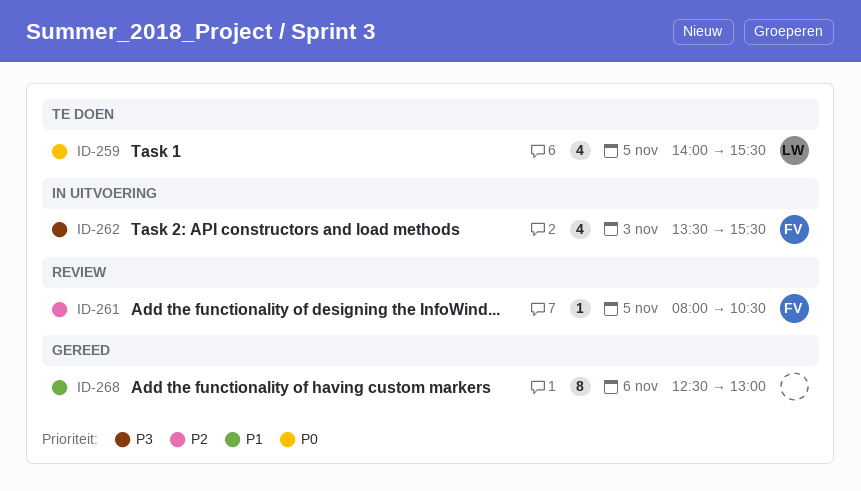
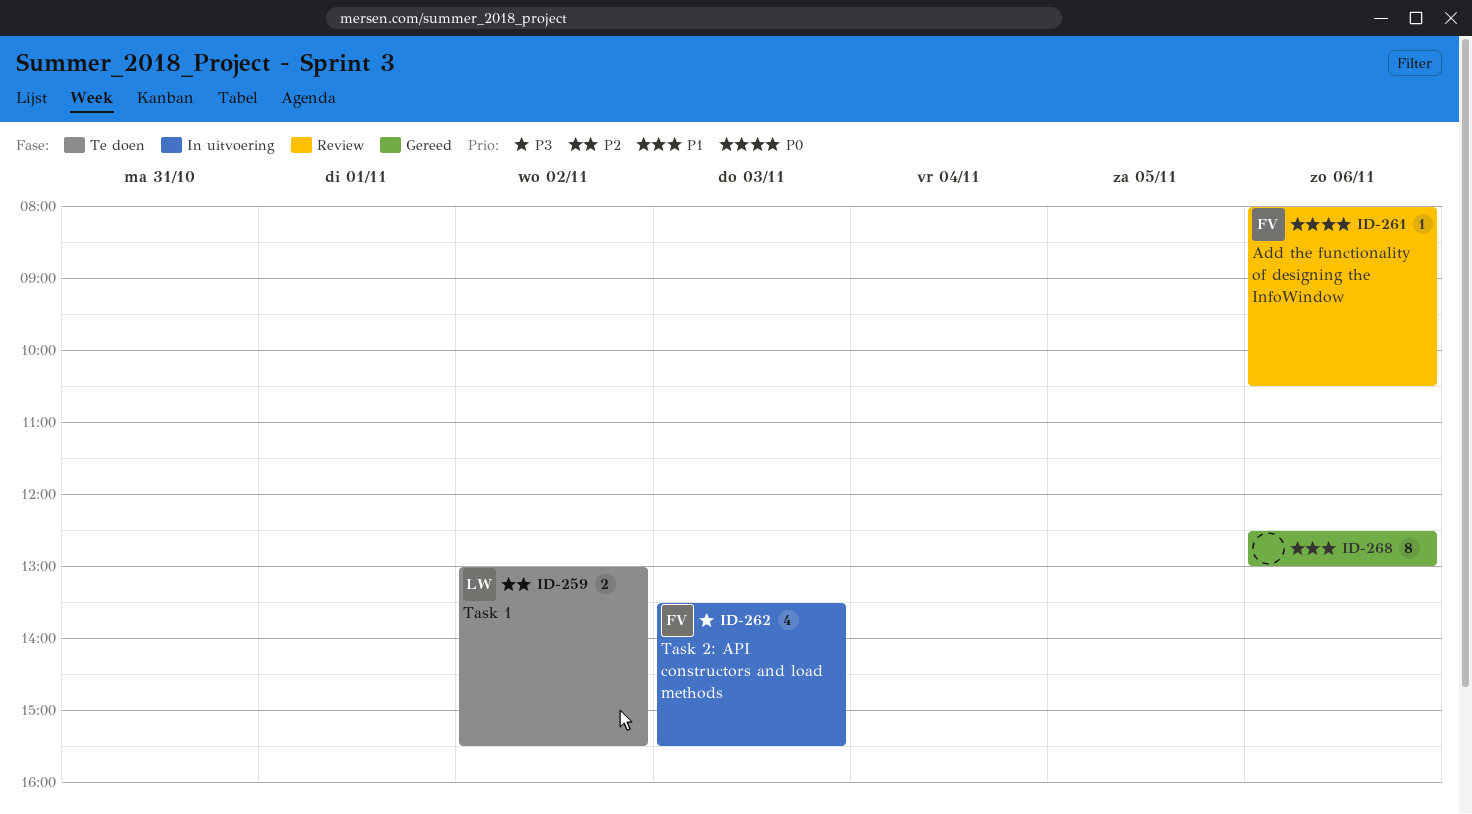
ID-259, priority: P0 -> P2
ID-259, estimate: 4 -> 2
ID-259, day: Nov 5 -> Nov 2
ID-259, begins: 14:00 -> 13:00
ID-261, priority: P2 -> P0
ID-261, day: Nov 5 -> Nov 6

